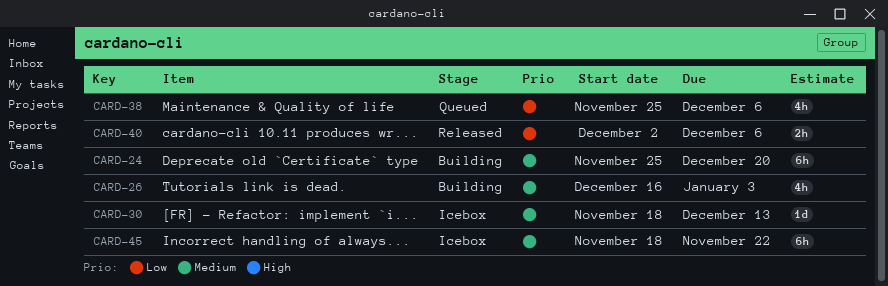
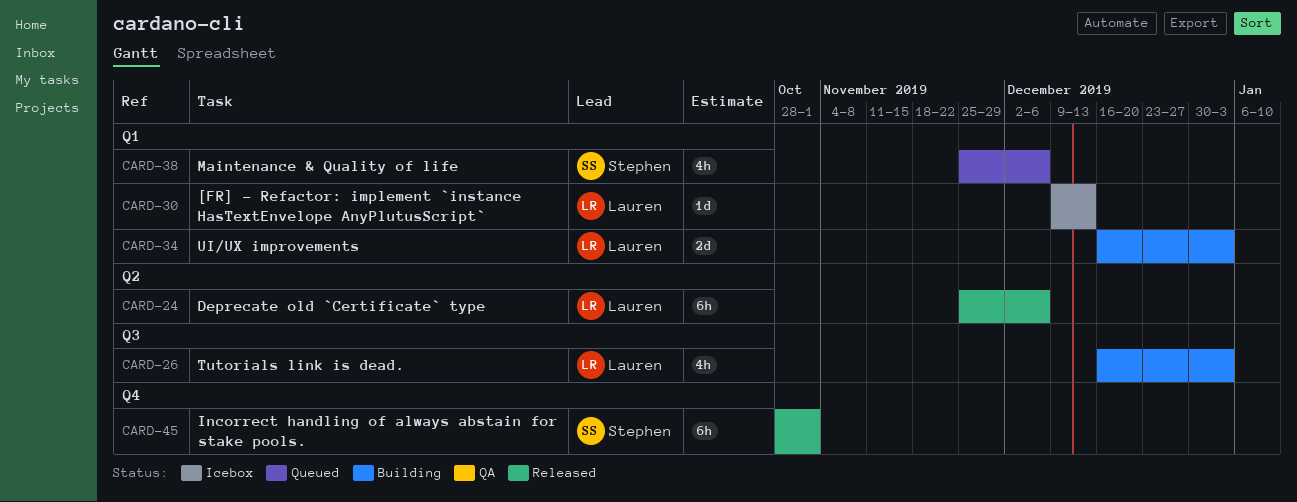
CARD-24, status: Building -> Released
CARD-24, due: Dec 20 -> Dec 6
CARD-30, start: Nov 18 -> Dec 9
CARD-34: none -> present
CARD-40: present -> none
CARD-45, status: Icebox -> Released
CARD-45, start: Nov 18 -> Oct 28
CARD-45, due: Nov 22 -> Nov 1

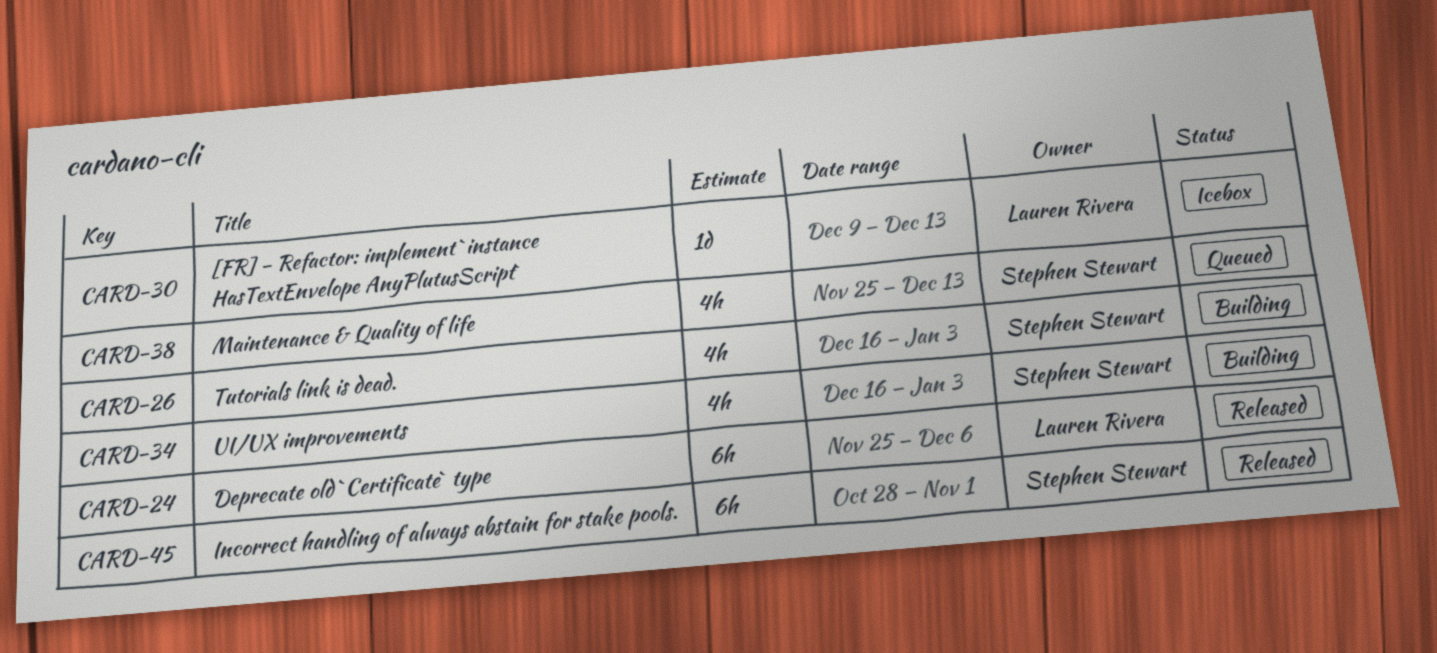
CARD-26, owner: Lauren Rivera -> Stephen Stewart
CARD-34, owner: Lauren Rivera -> Stephen Stewart
CARD-34, estimate: 2d -> 4h
CARD-38, due: Dec 6 -> Dec 13

